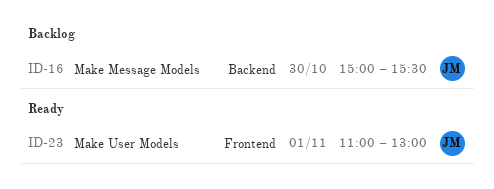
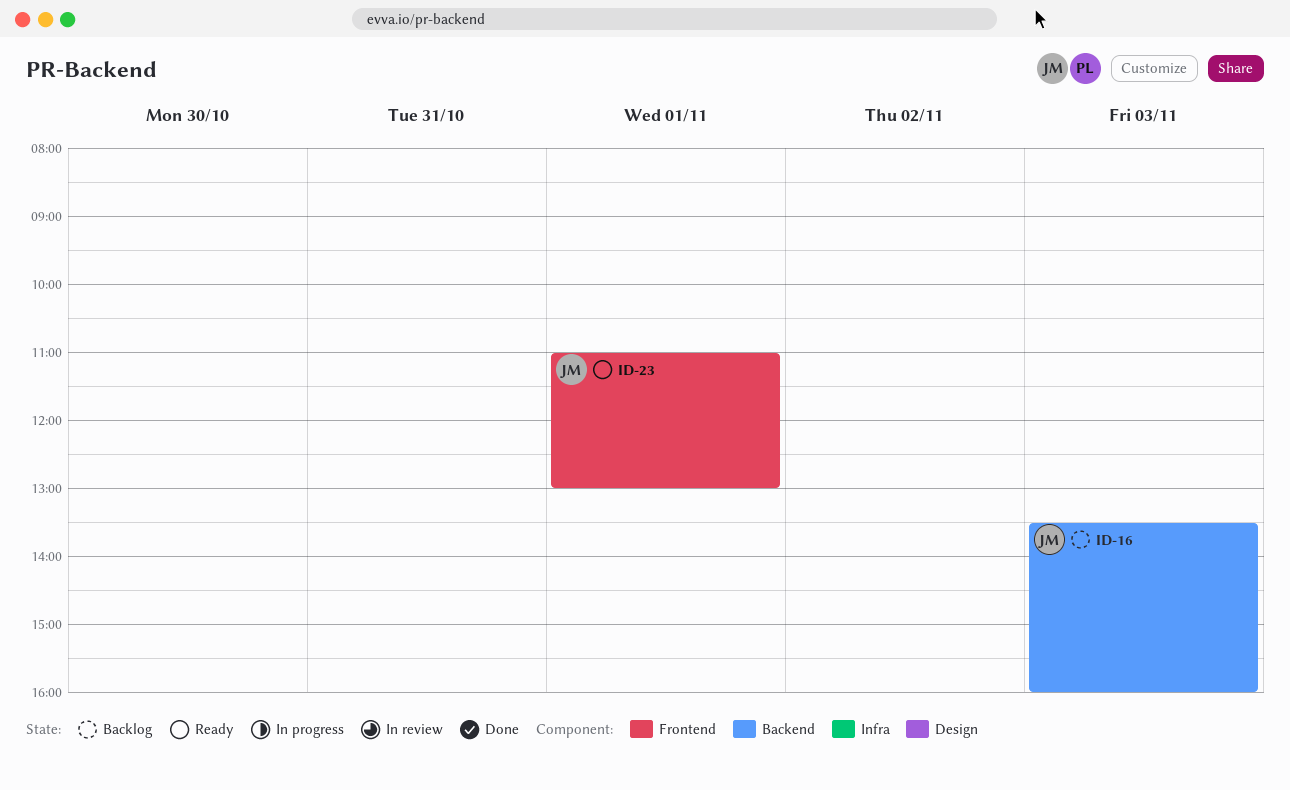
ID-16, day: Oct 30 -> Nov 3
ID-16, begins: 15:00 -> 13:30
ID-16, ends: 15:30 -> 16:00

